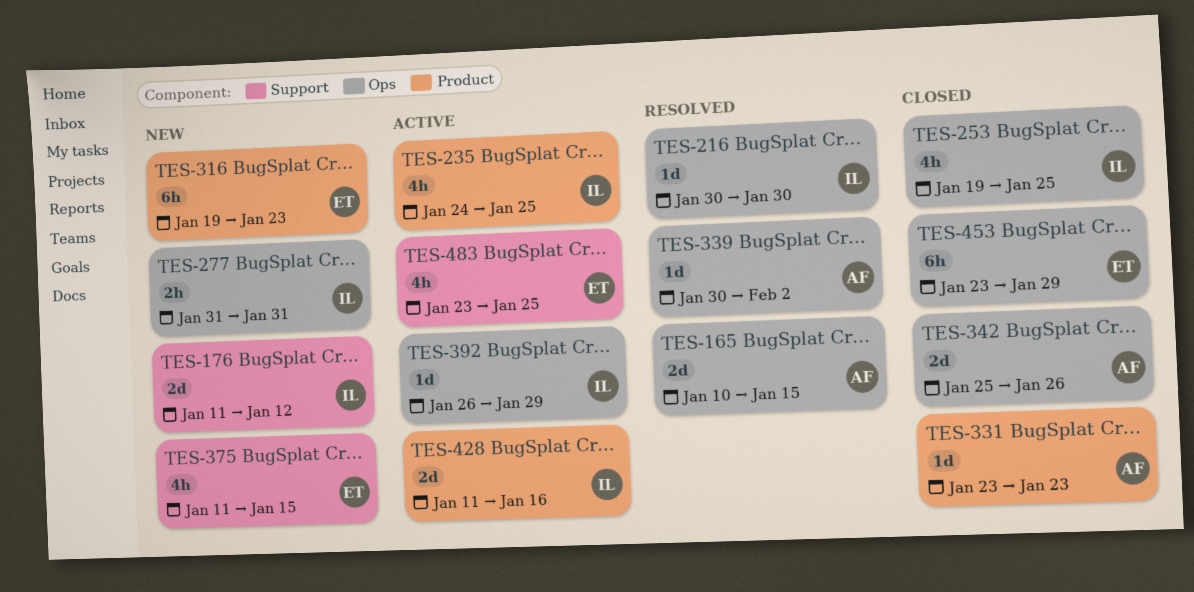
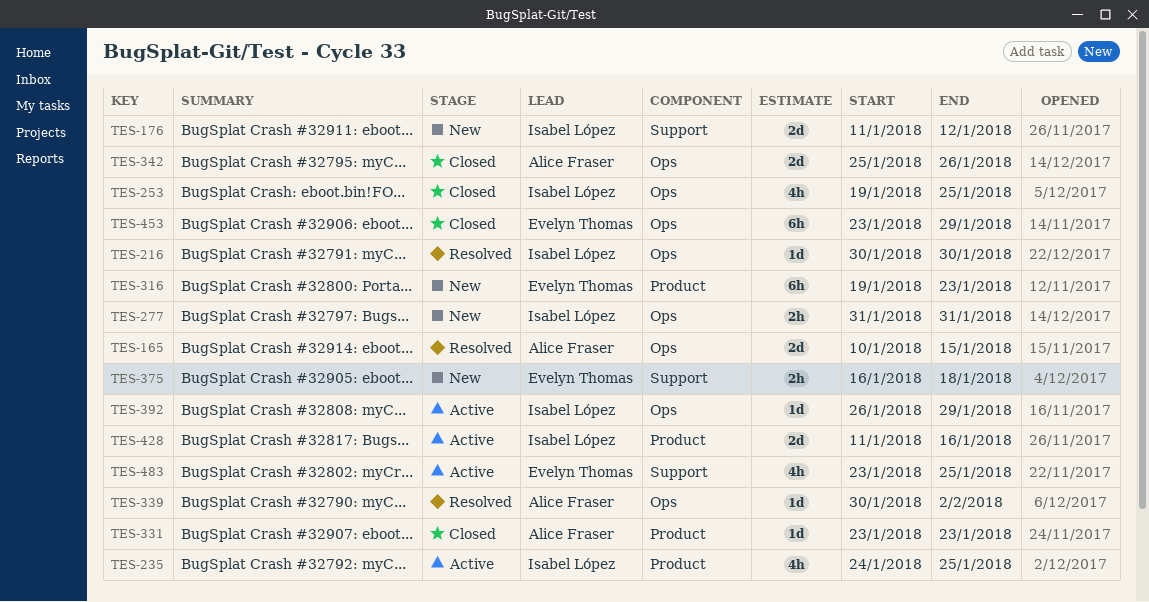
TES-375, estimate: 4h -> 2h
TES-375, start: Jan 11 -> Jan 16
TES-375, due: Jan 15 -> Jan 18

